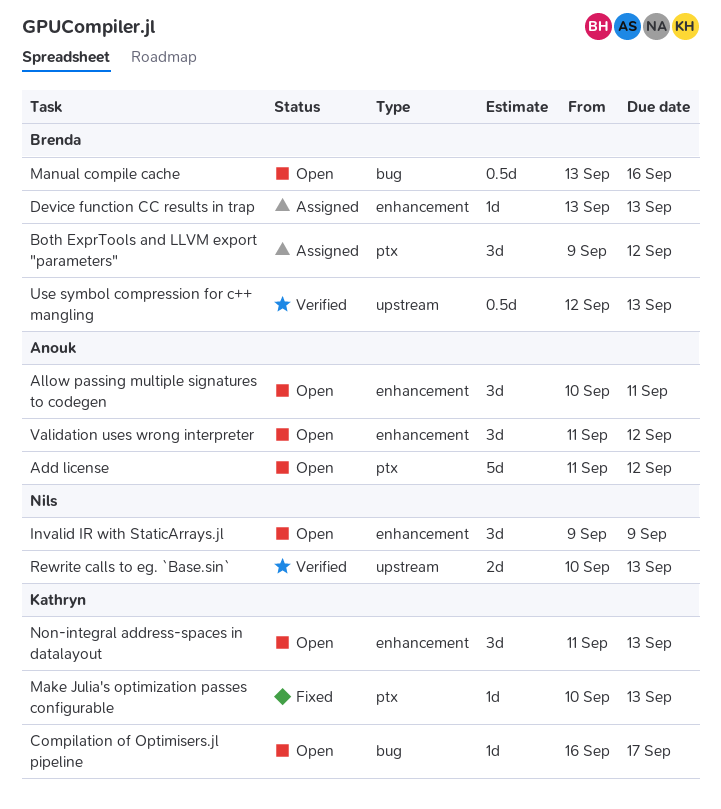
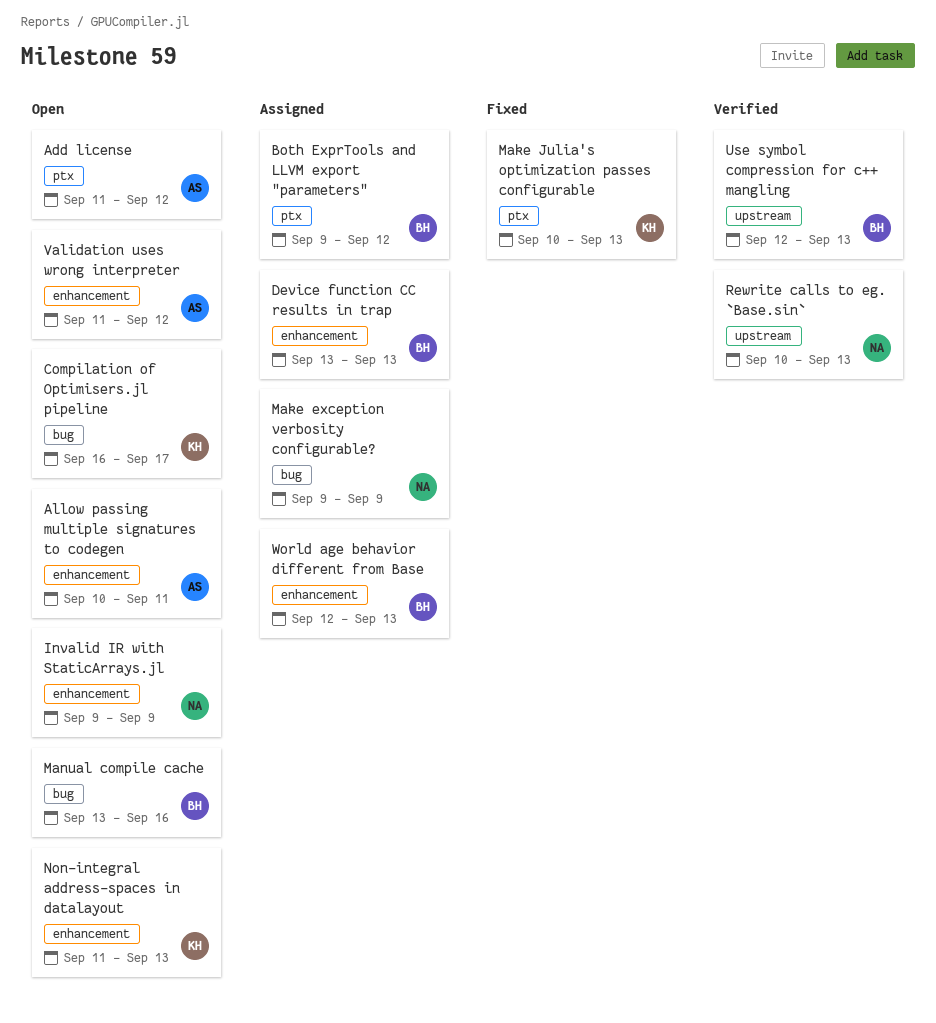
Make exception verbosity configurable?: none -> present
World age behavior different from Base: none -> present

